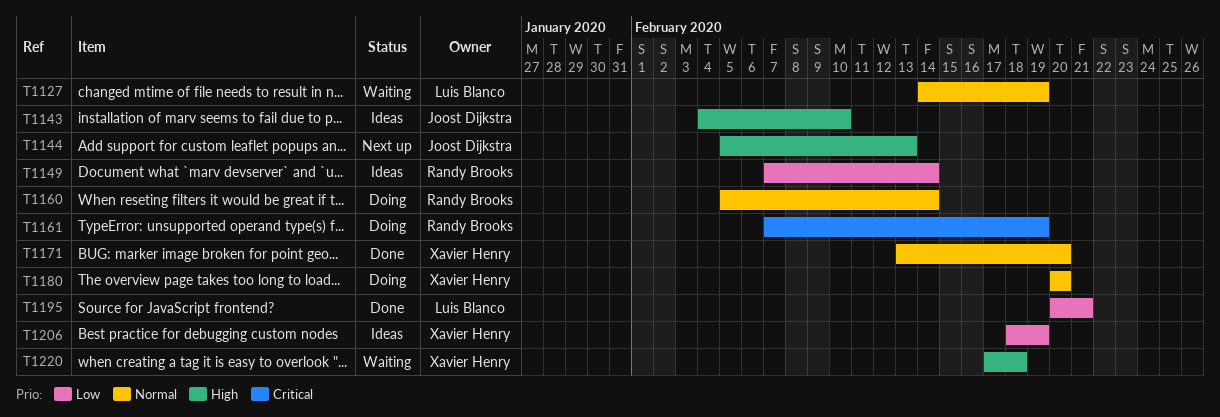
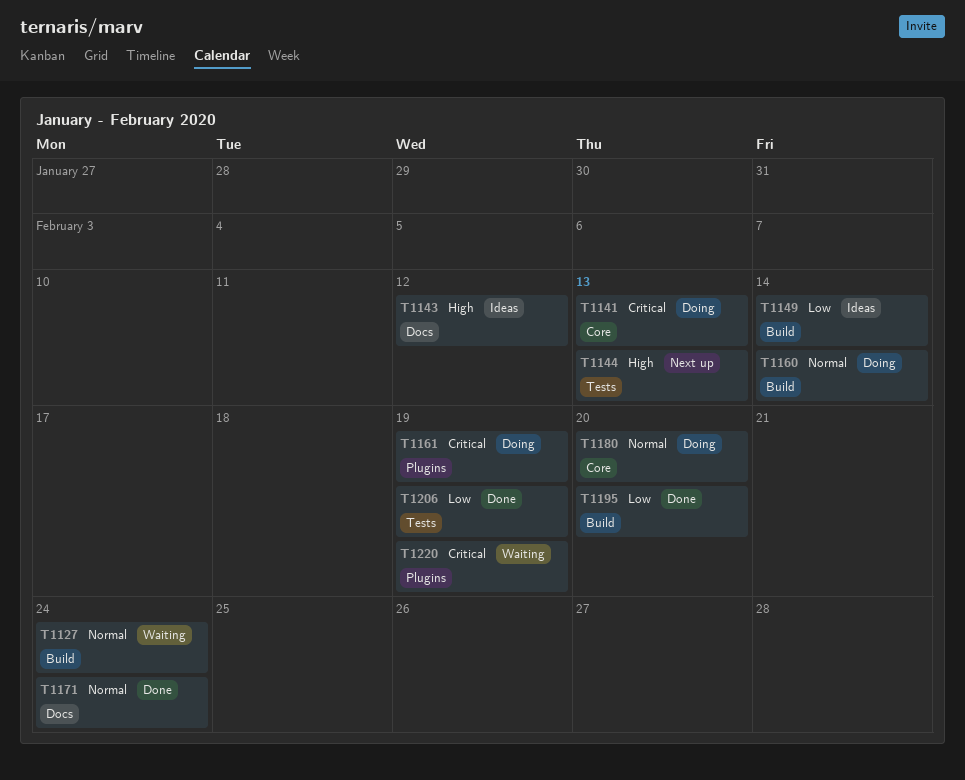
T1127, due: Feb 19 -> Feb 24
T1141: none -> present
T1143, due: Feb 10 -> Feb 12
T1171, due: Feb 20 -> Feb 24
T1195, due: Feb 21 -> Feb 20
T1206, status: Ideas -> Done
T1220, priority: High -> Critical
T1220, due: Feb 18 -> Feb 19

